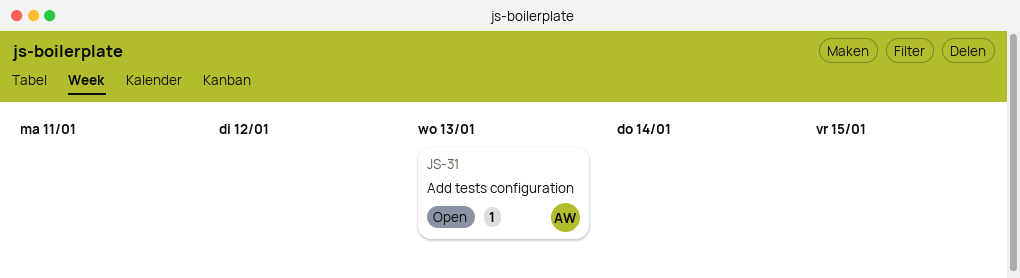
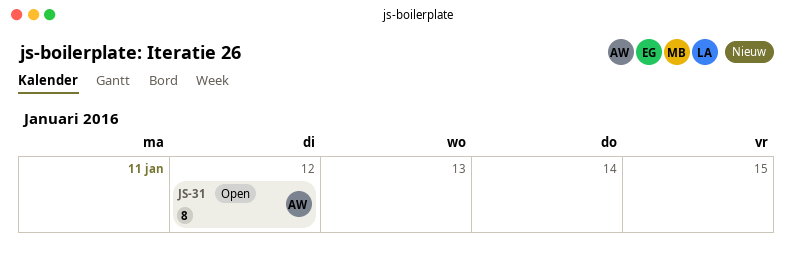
JS-31, estimate: 1 -> 8
JS-31, due: Jan 13 -> Jan 12

